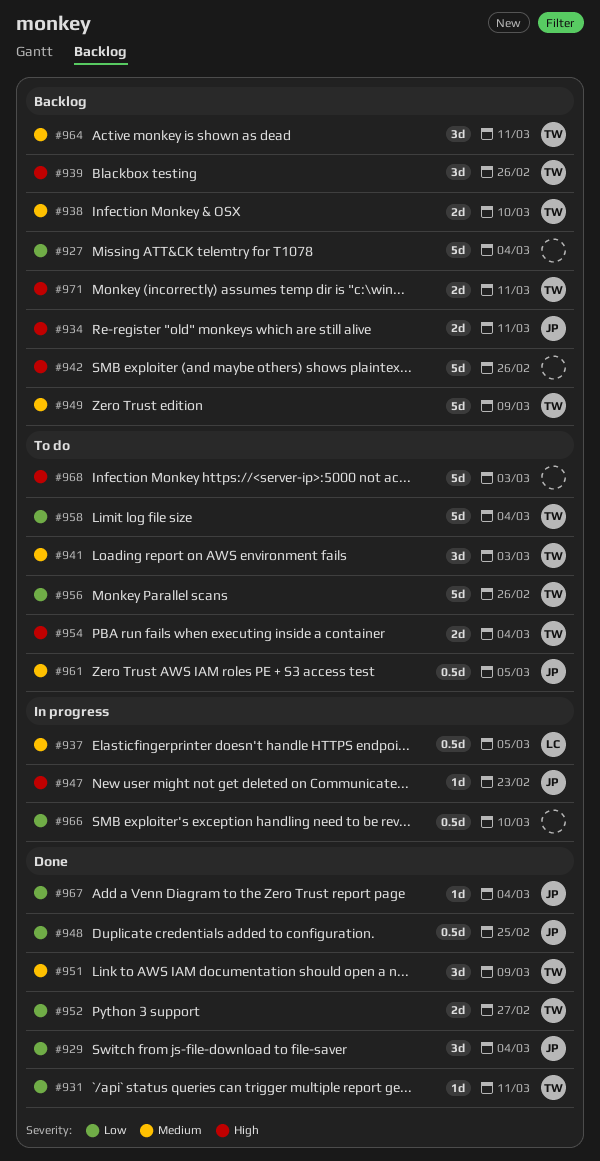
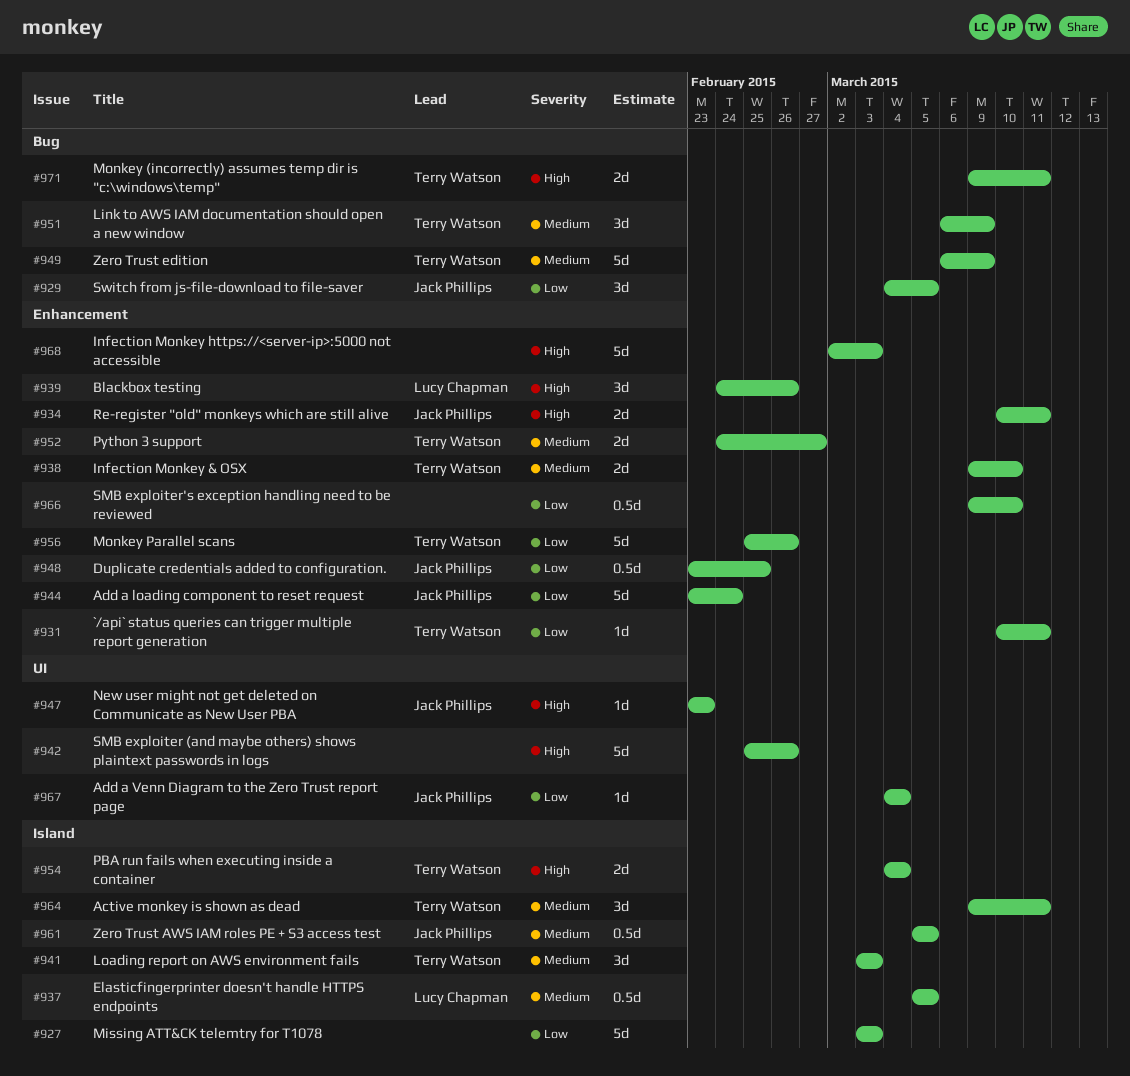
#927, due: Mar 4 -> Mar 3
#929, due: Mar 4 -> Mar 5
#939, owner: Terry Watson -> Lucy Chapman
#944: none -> present
#952, priority: Low -> Medium
#958: present -> none

